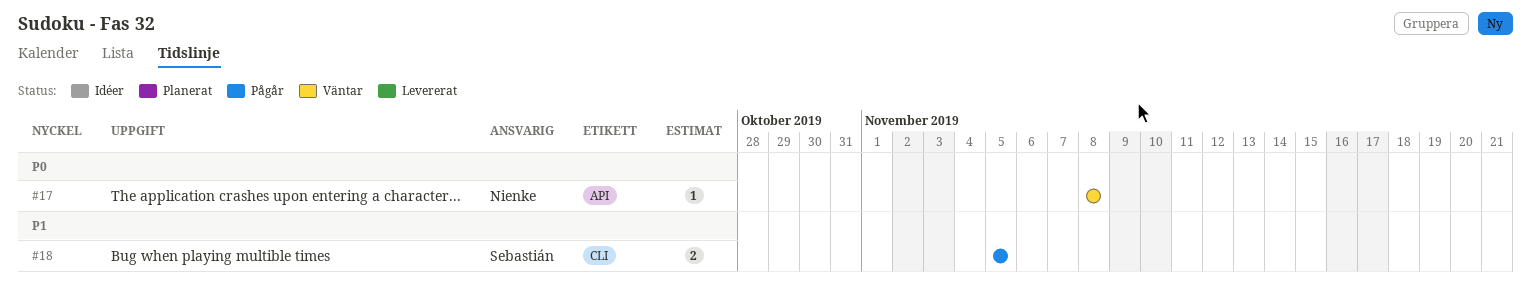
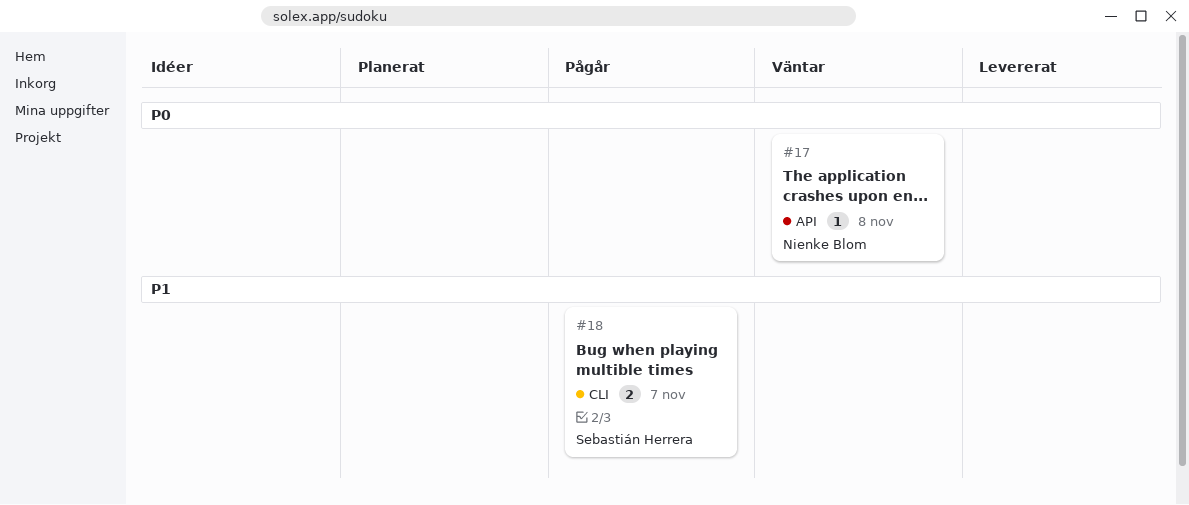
#18, due: Nov 5 -> Nov 7

